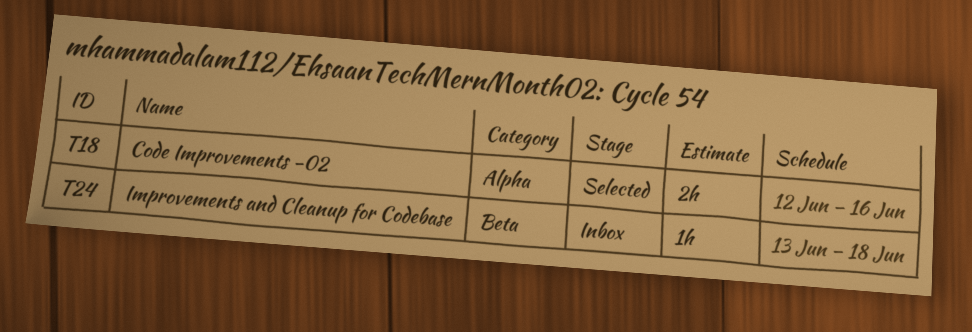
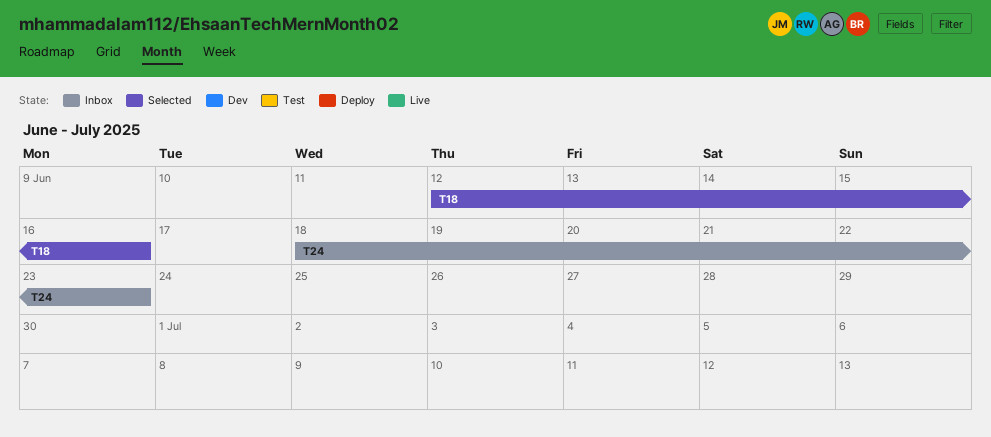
T24, start: Jun 13 -> Jun 18
T24, due: Jun 18 -> Jun 23

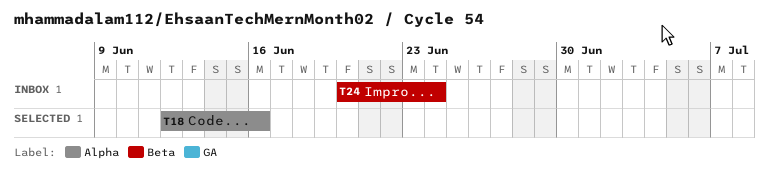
T24, start: Jun 18 -> Jun 20
T24, due: Jun 23 -> Jun 24

